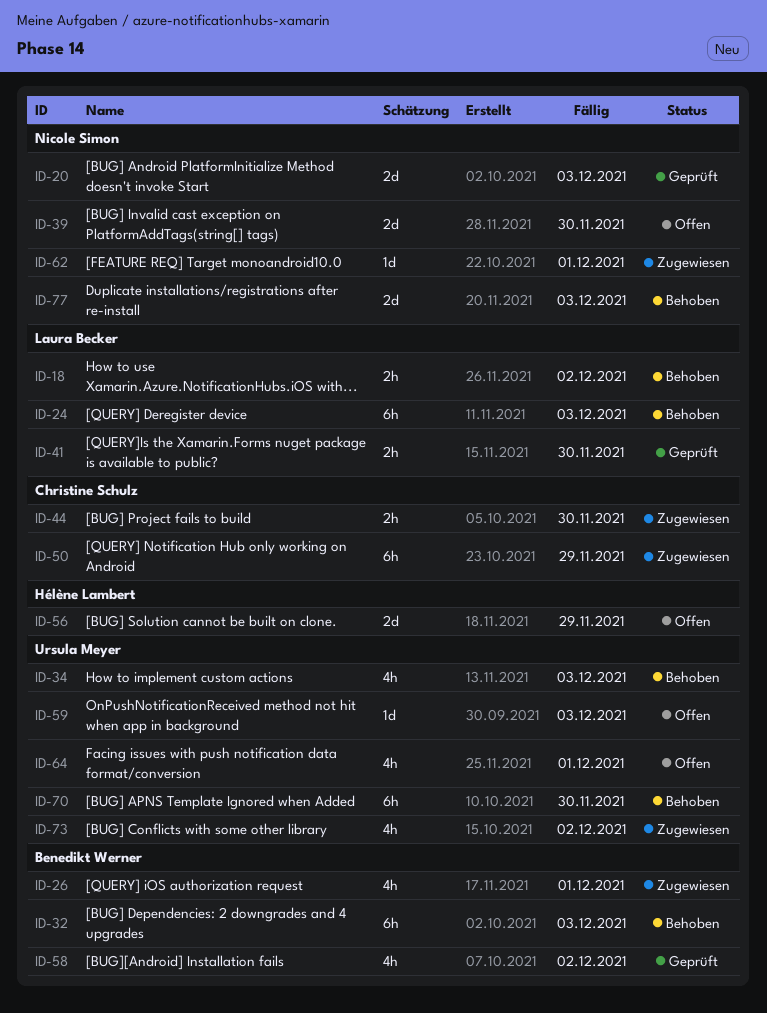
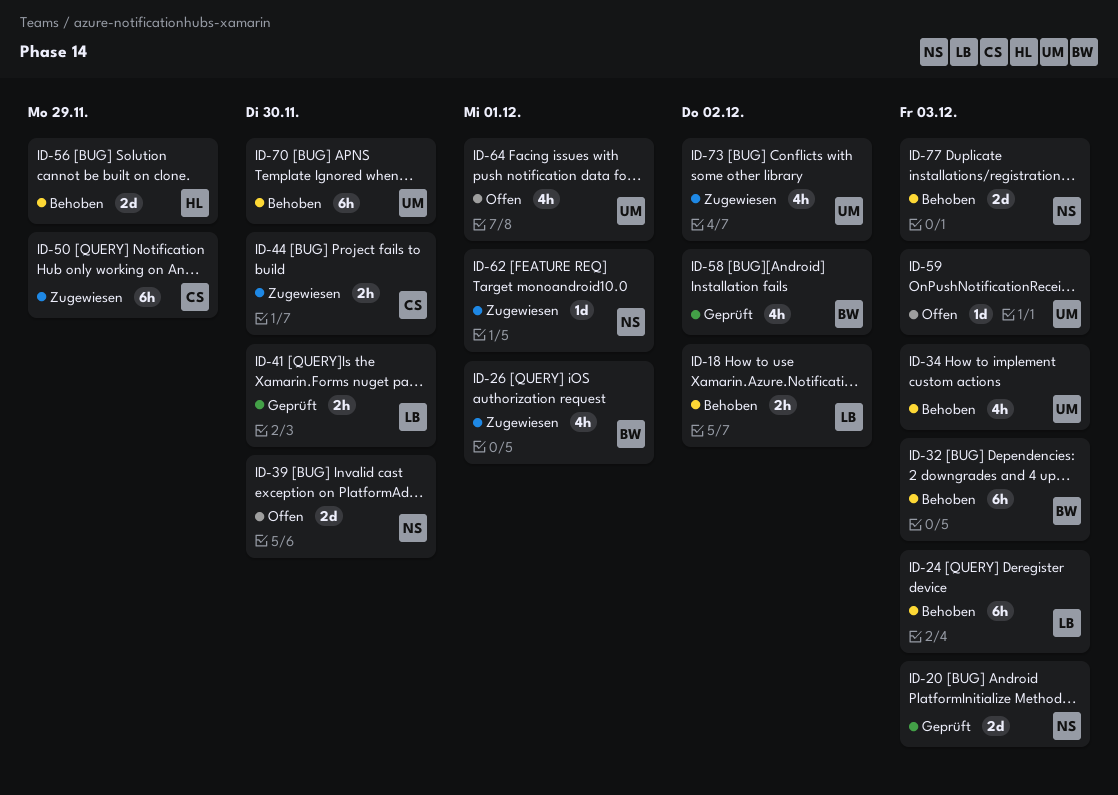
ID-56, status: Offen -> Behoben

